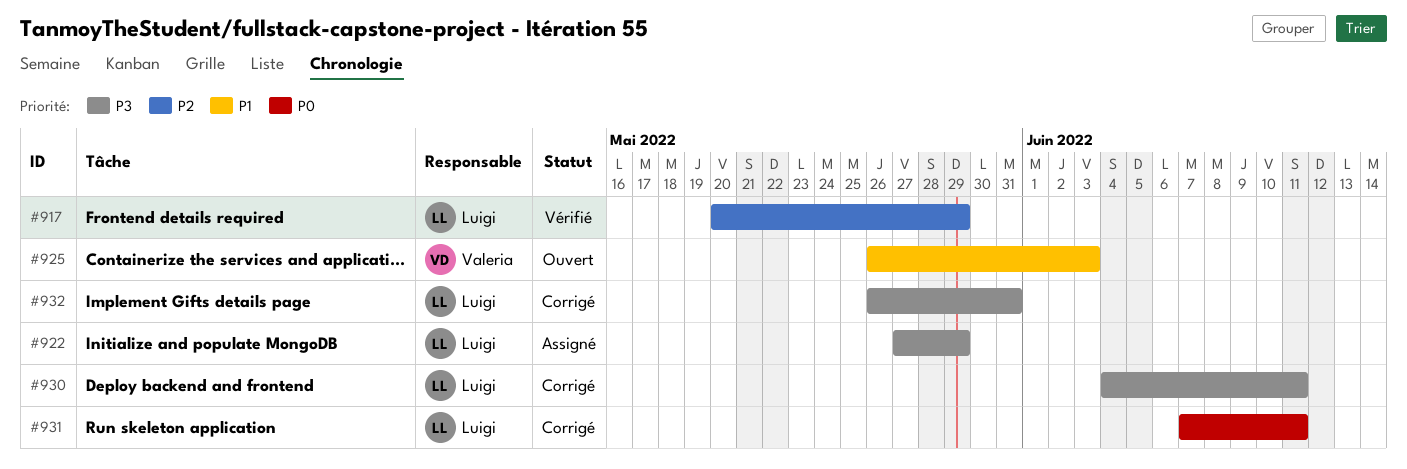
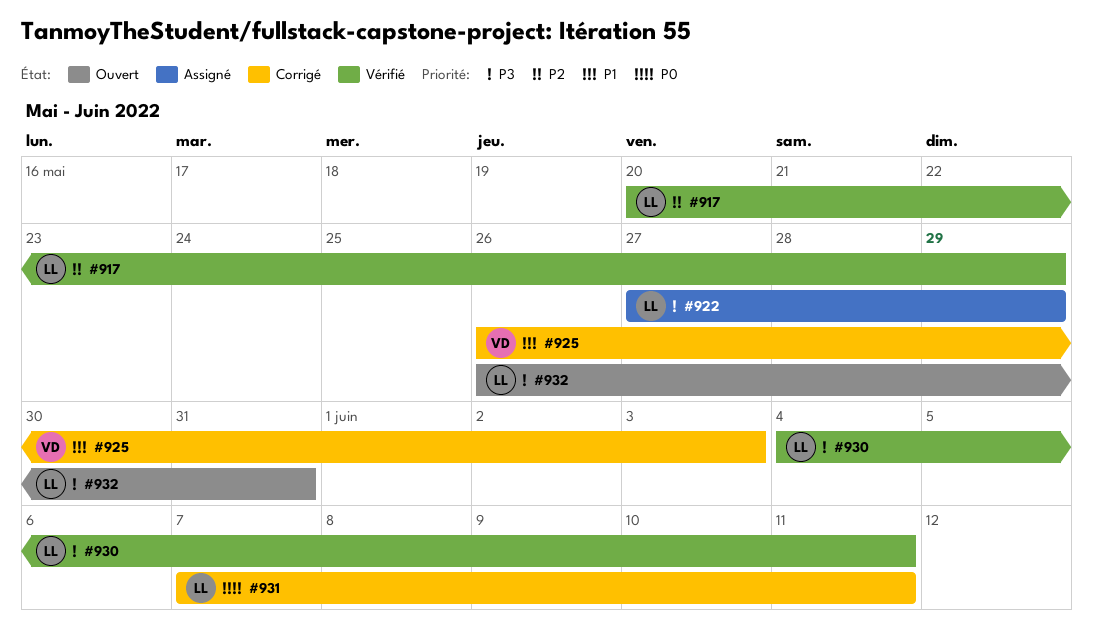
#925, status: Ouvert -> Corrigé
#930, status: Corrigé -> Vérifié
#932, status: Corrigé -> Ouvert

